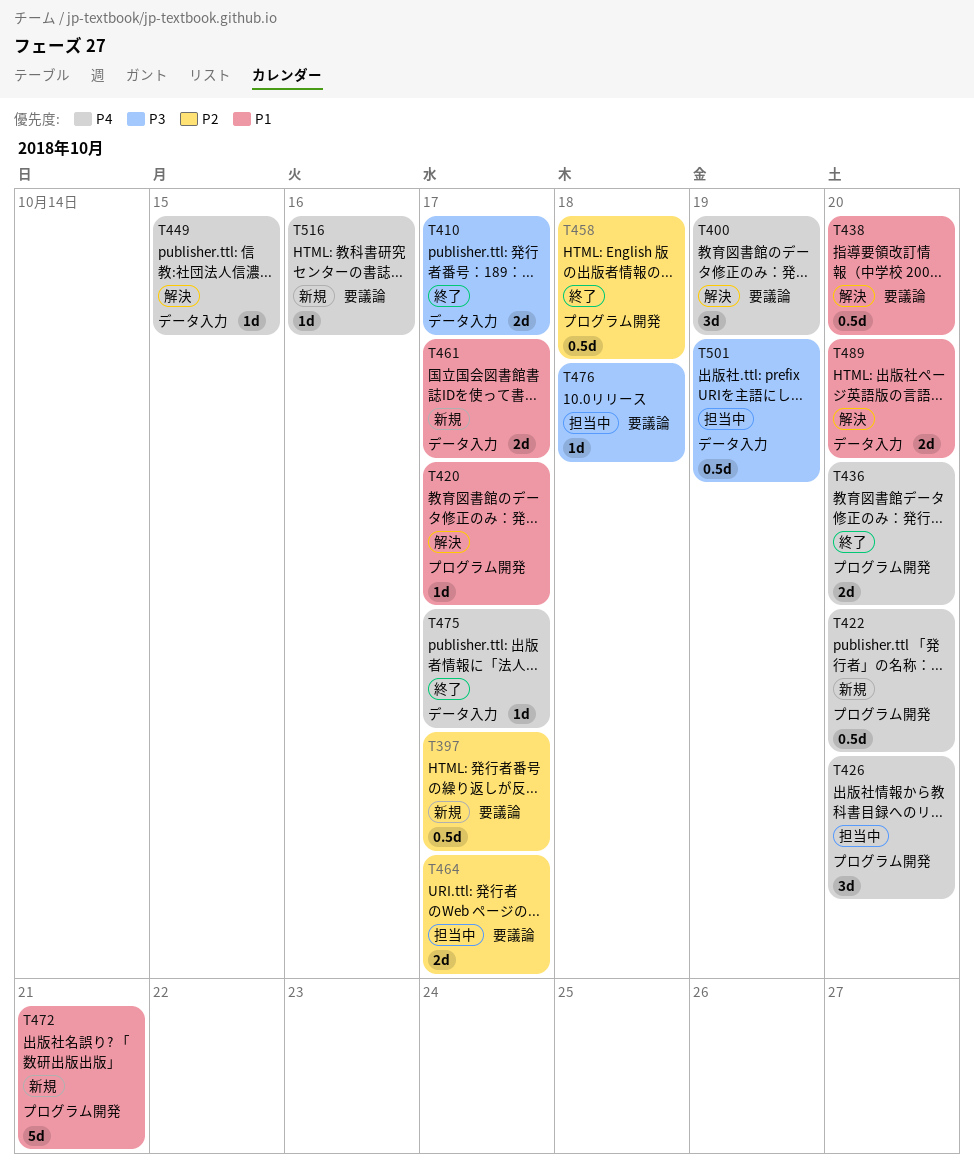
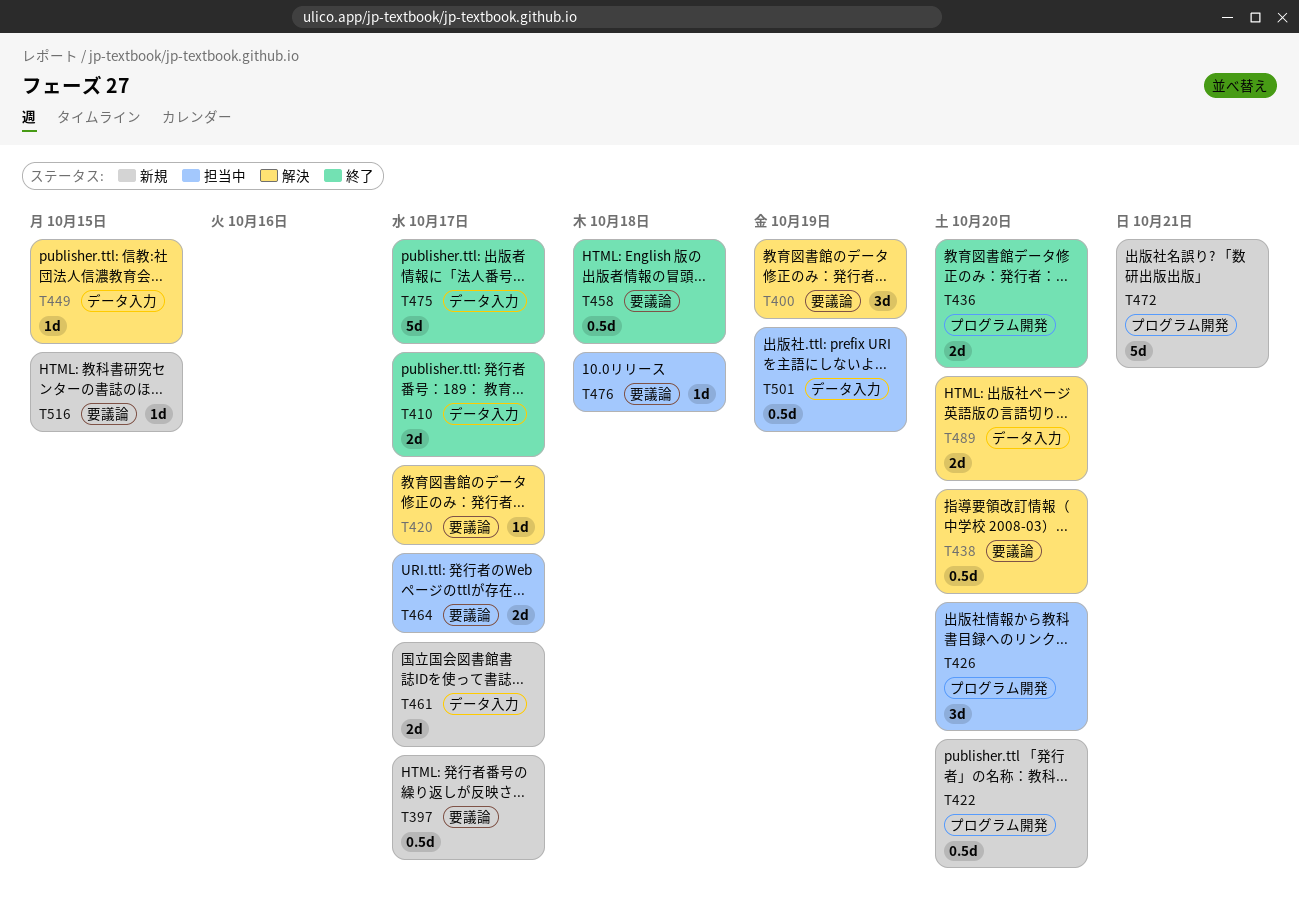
T420, label: プログラム開発 -> 要議論
T458, label: プログラム開発 -> 要議論
T475, estimate: 1d -> 5d
T516, due: Oct 16 -> Oct 15

